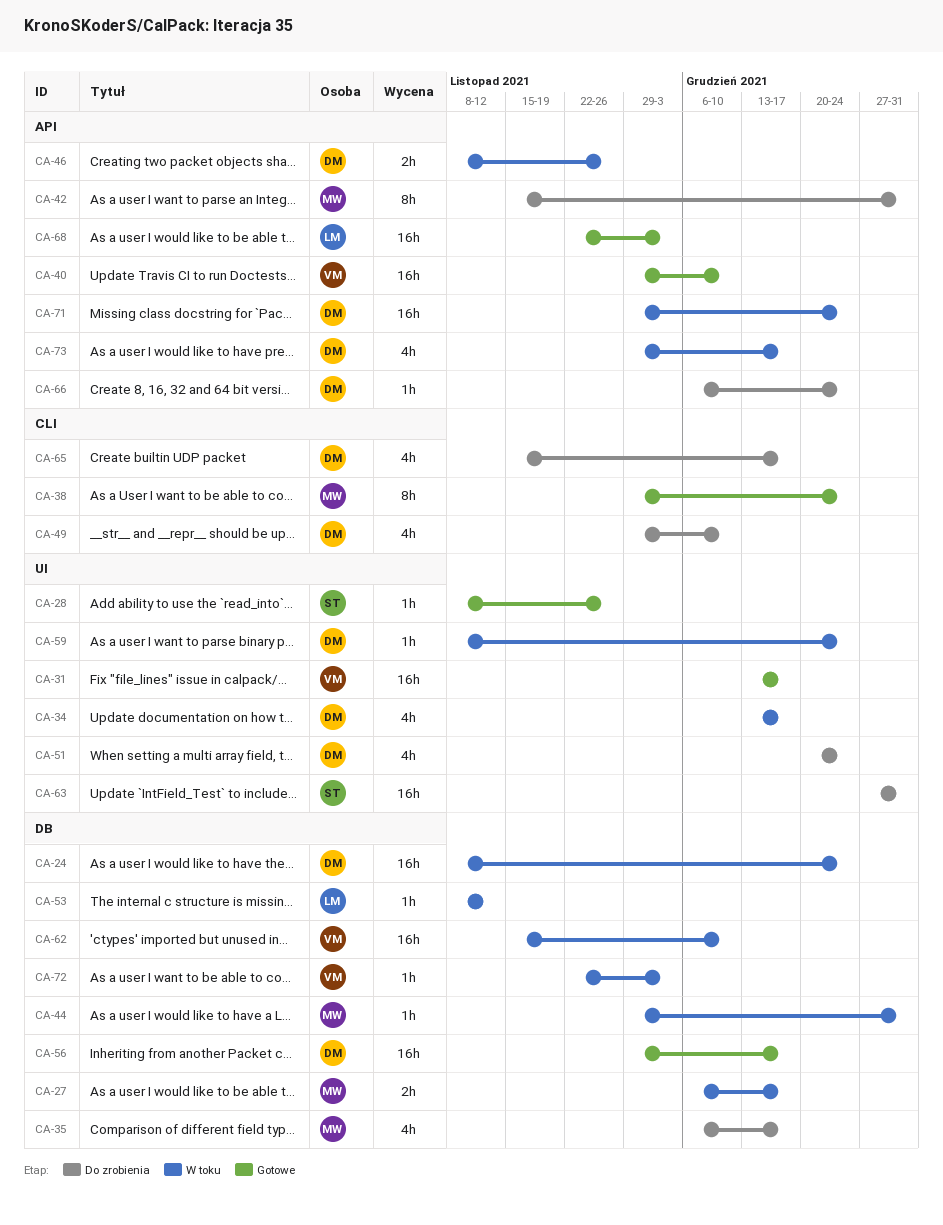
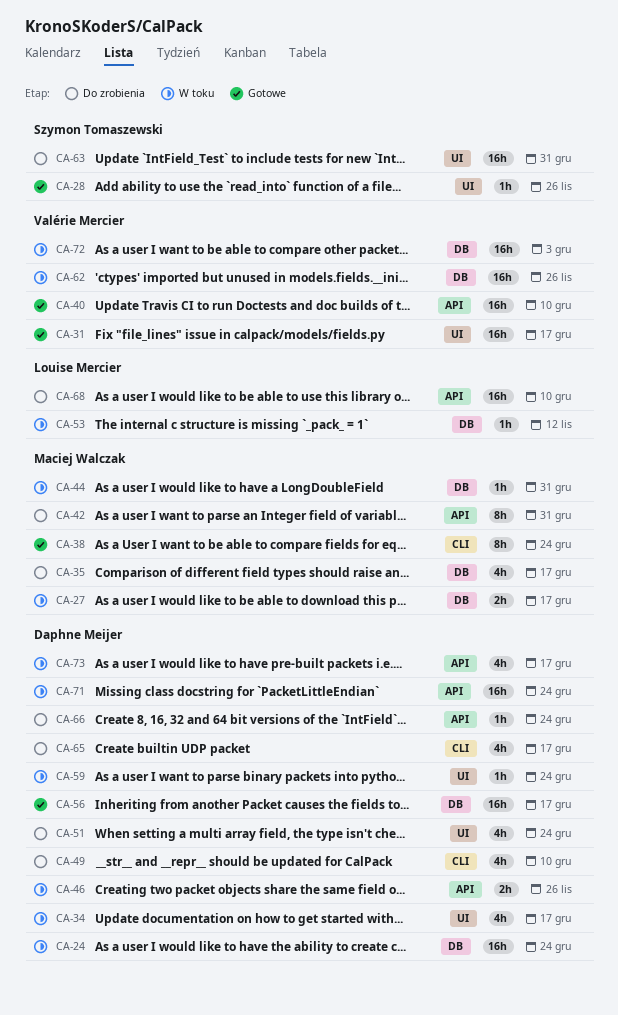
CA-62, due: Dec 10 -> Nov 26
CA-68, status: Gotowe -> Do zrobienia
CA-68, due: Dec 3 -> Dec 10
CA-72, estimate: 1h -> 16h

